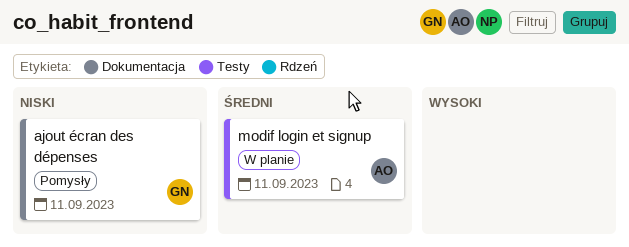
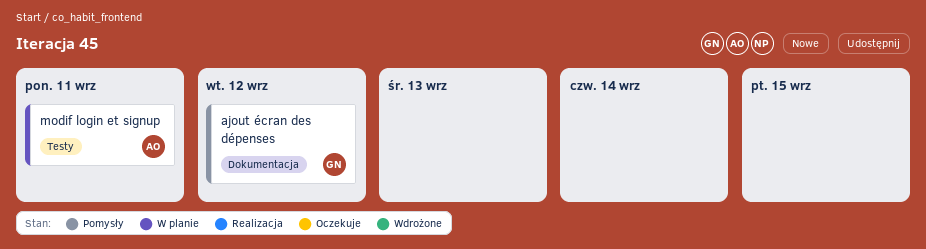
ajout écran des dépenses, due: Sep 11 -> Sep 12

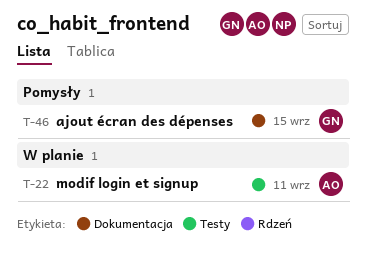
ajout écran des dépenses, due: Sep 12 -> Sep 15

